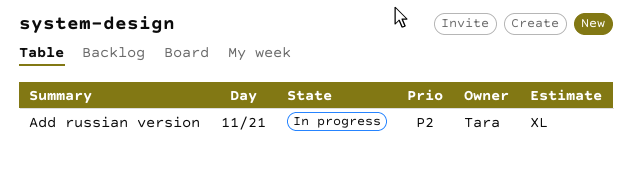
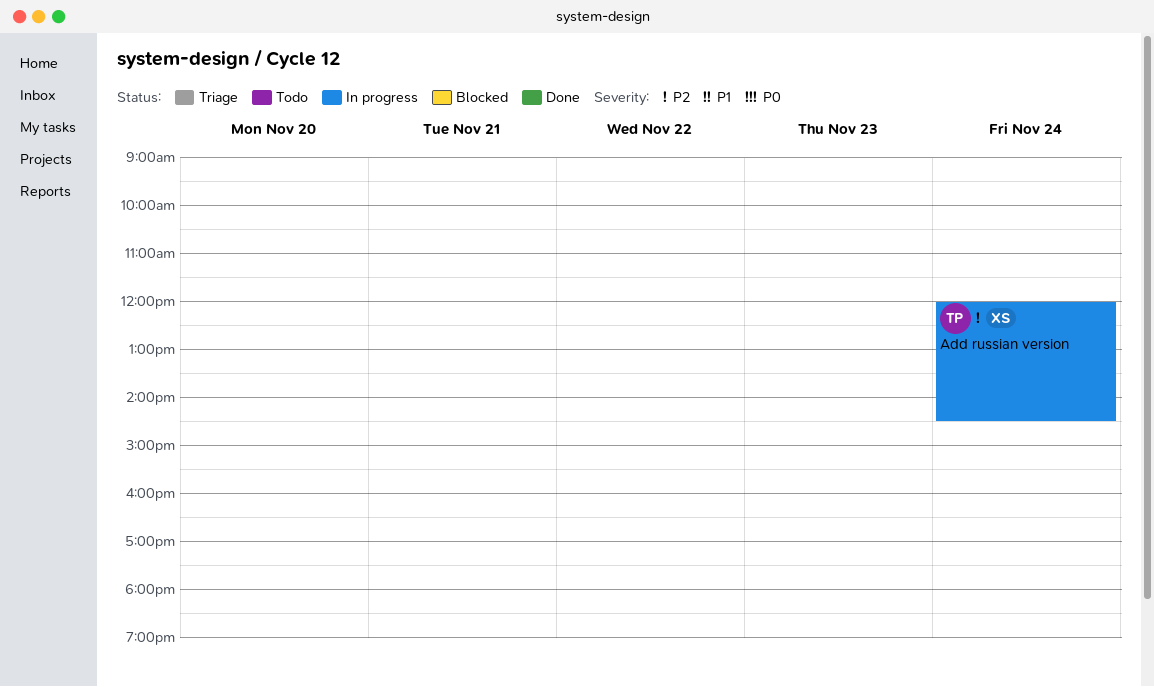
Add russian version, estimate: XL -> XS
Add russian version, day: Nov 21 -> Nov 24

